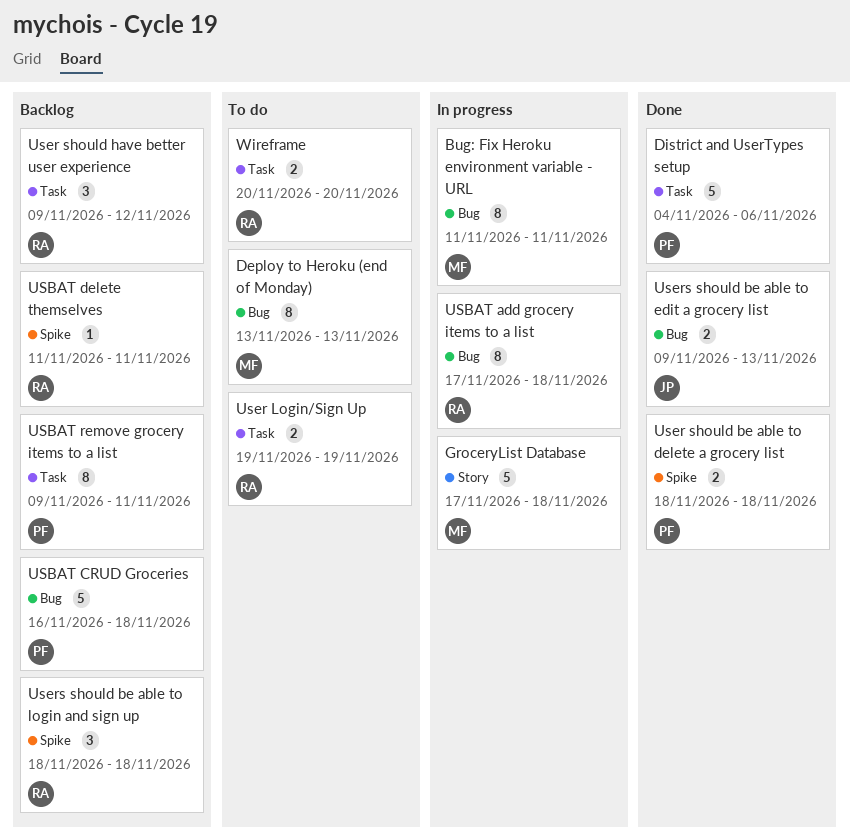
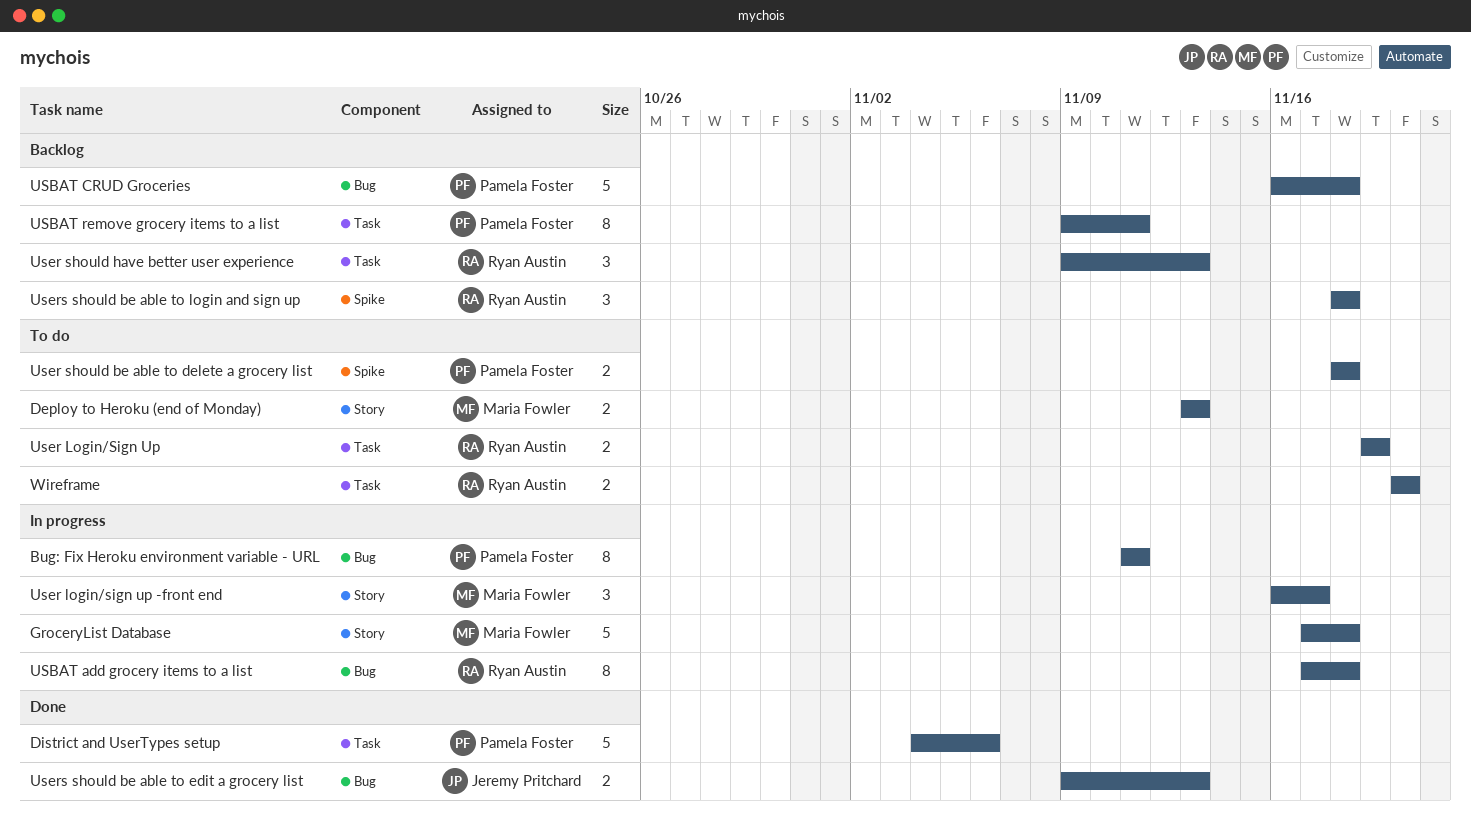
Bug: Fix Heroku environment variable - URL, owner: Maria Fowler -> Pamela Foster
Deploy to Heroku (end of Monday), label: Bug -> Story
Deploy to Heroku (end of Monday), estimate: 8 -> 2
USBAT delete themselves: present -> none
User login/sign up -front end: none -> present
User should be able to delete a grocery list, status: Done -> To do
User should have better user experience, due: Nov 12 -> Nov 13

